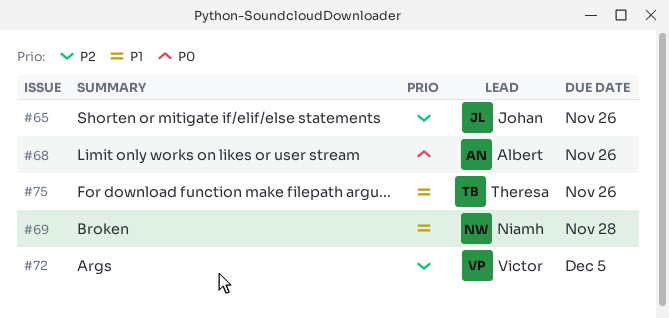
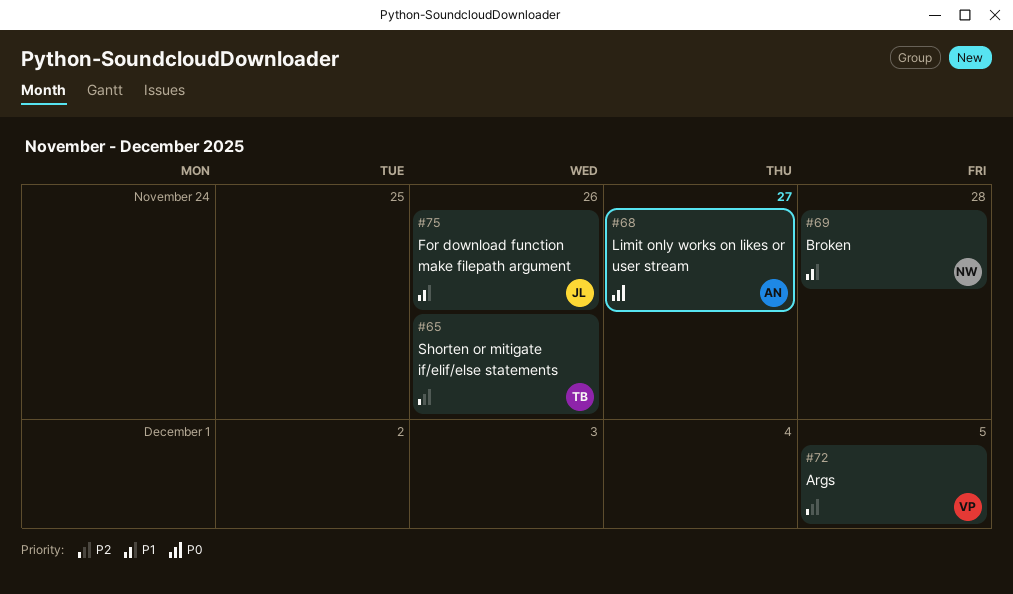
#65, owner: Johan -> Theresa
#68, due: Nov 26 -> Nov 27
#75, owner: Theresa -> Johan

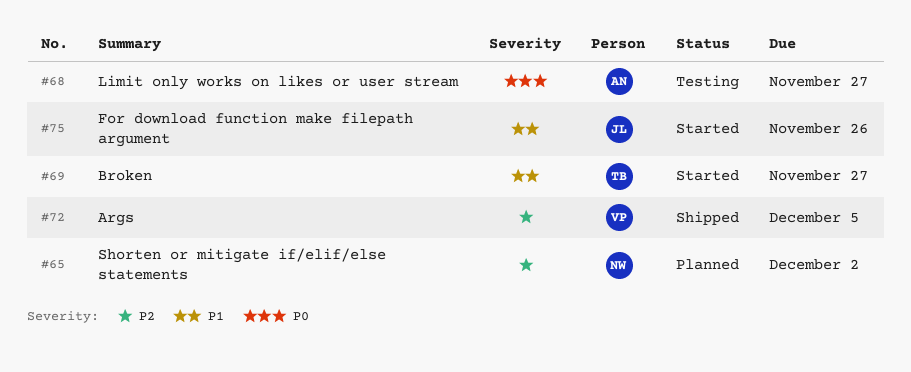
#65, owner: TB -> NW
#65, due: Nov 26 -> Dec 2
#69, owner: NW -> TB
#69, due: Nov 28 -> Nov 27

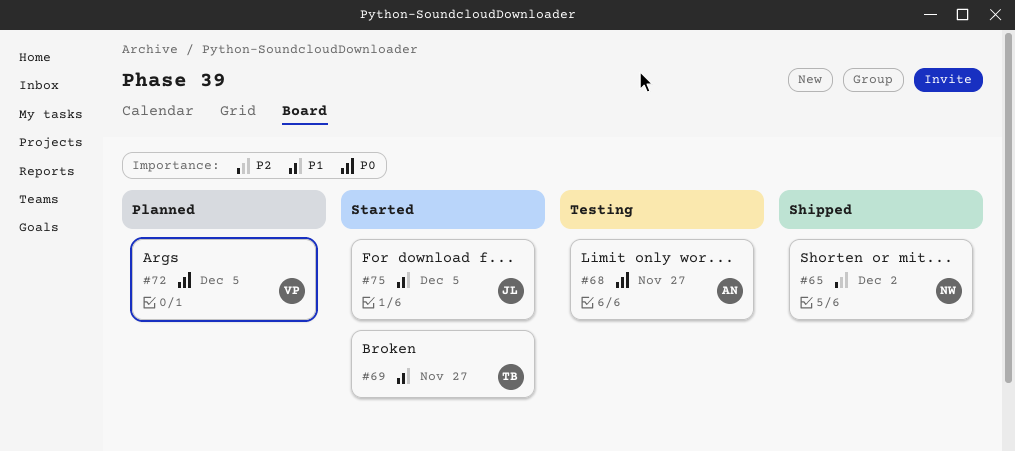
#65, status: Planned -> Shipped
#72, status: Shipped -> Planned
#72, priority: P2 -> P0
#75, due: Nov 26 -> Dec 5

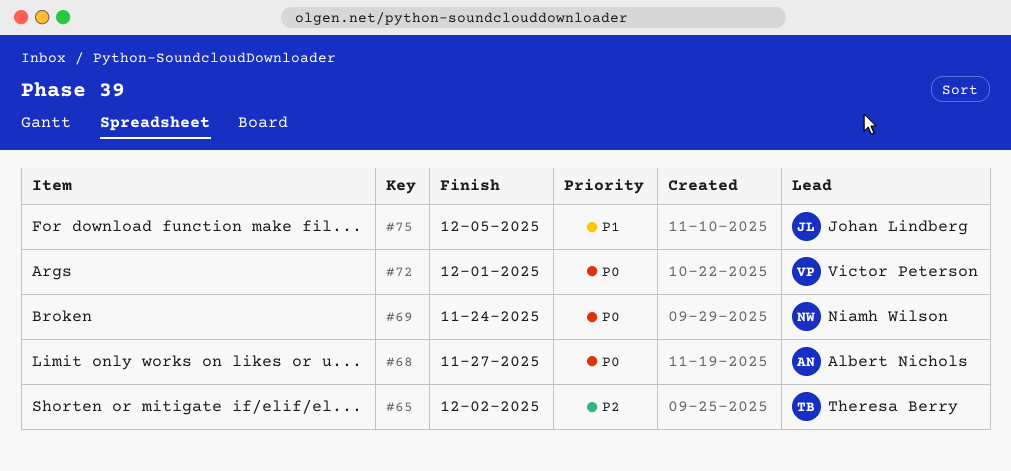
#65, owner: Niamh Wilson -> Theresa Berry
#69, owner: Theresa Berry -> Niamh Wilson
#69, priority: P1 -> P0
#69, due: Nov 27 -> Nov 24
#72, due: Dec 5 -> Dec 1

